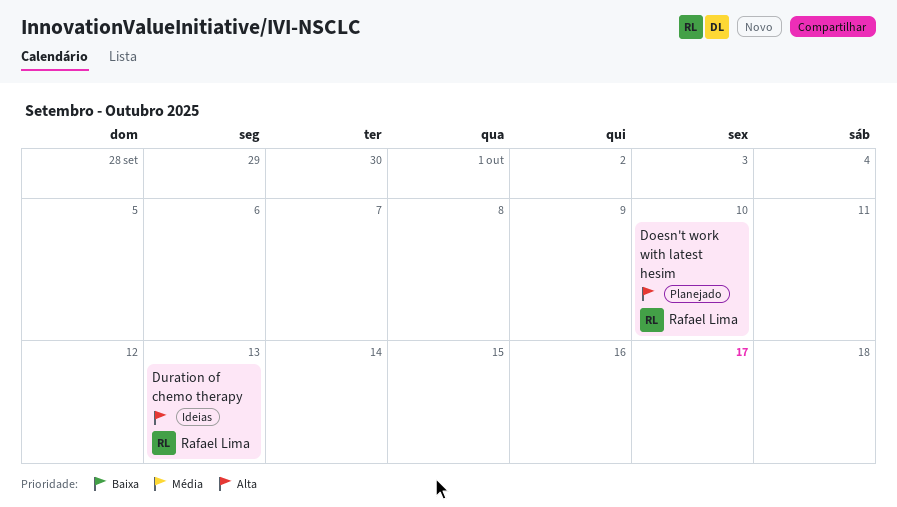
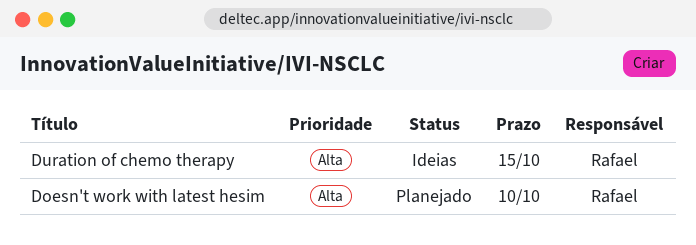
Duration of chemo therapy, due: Oct 13 -> Oct 15

